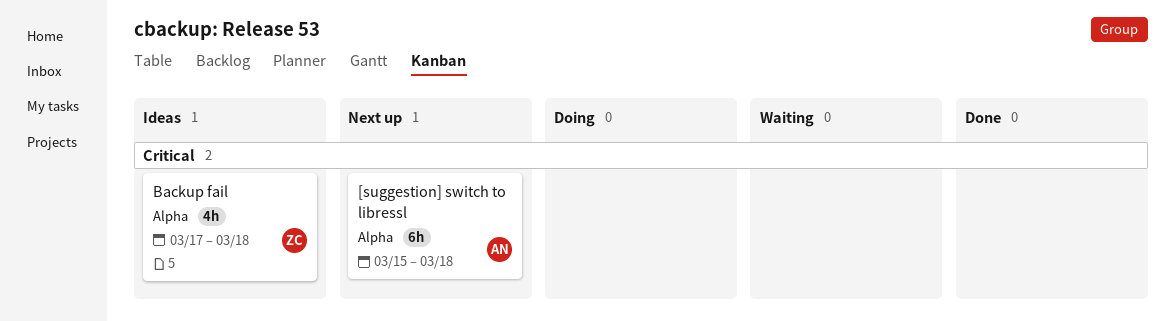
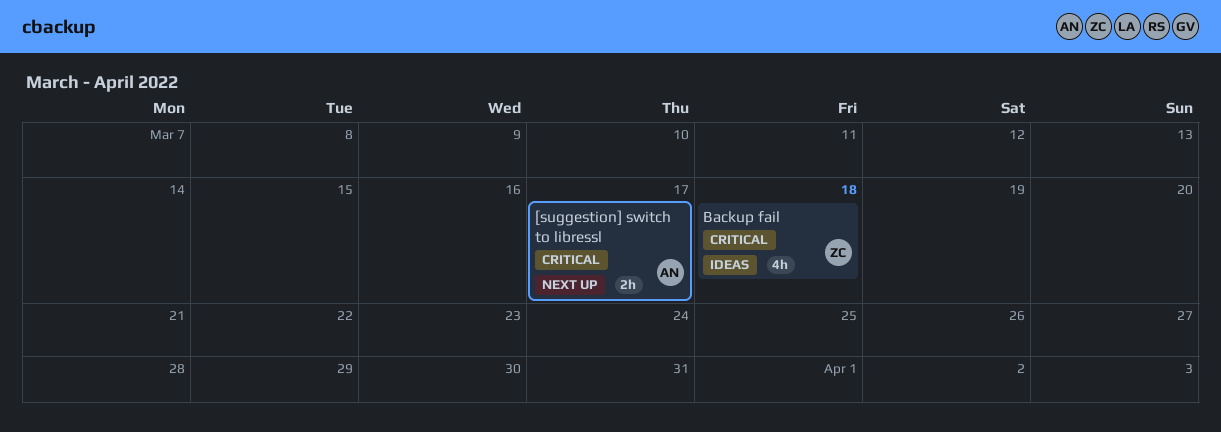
[suggestion] switch to libressl, estimate: 6h -> 2h
[suggestion] switch to libressl, due: Mar 18 -> Mar 17

